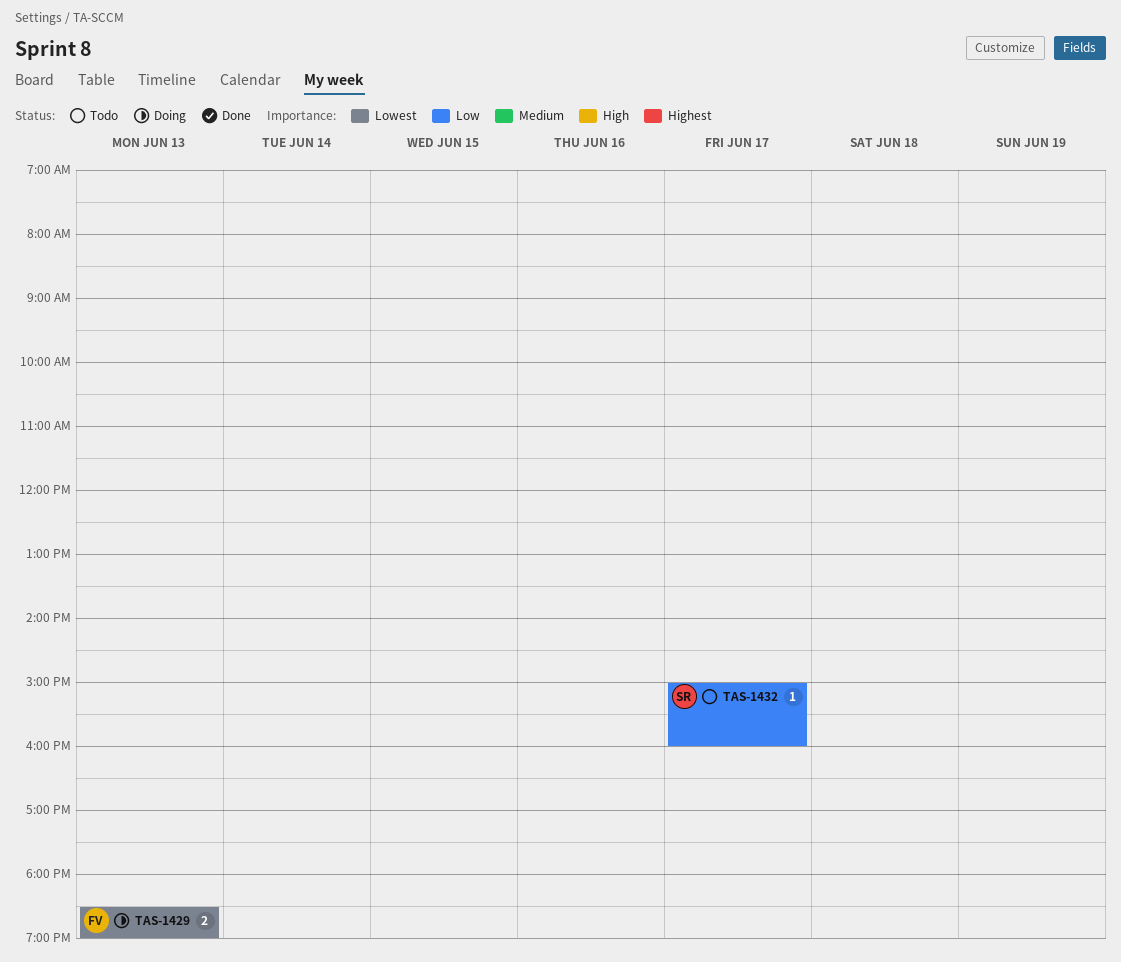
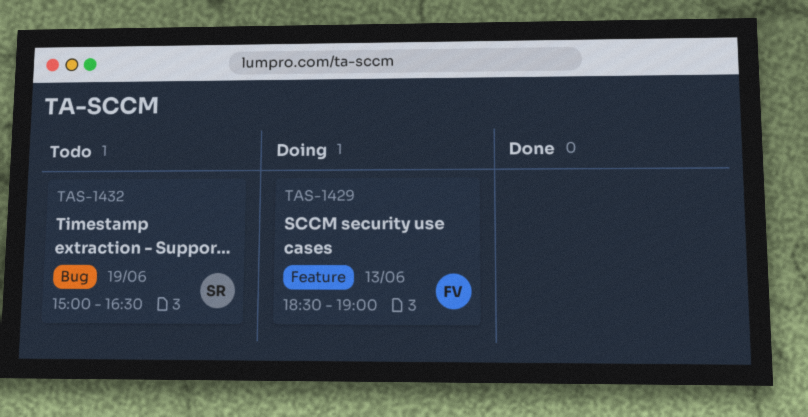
TAS-1432, day: Jun 17 -> Jun 19
TAS-1432, ends: 16:00 -> 16:30

